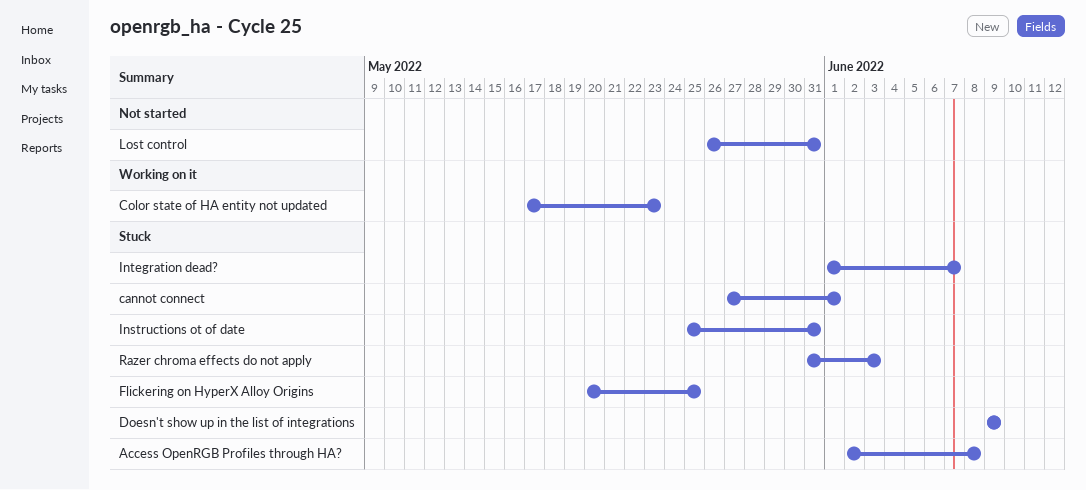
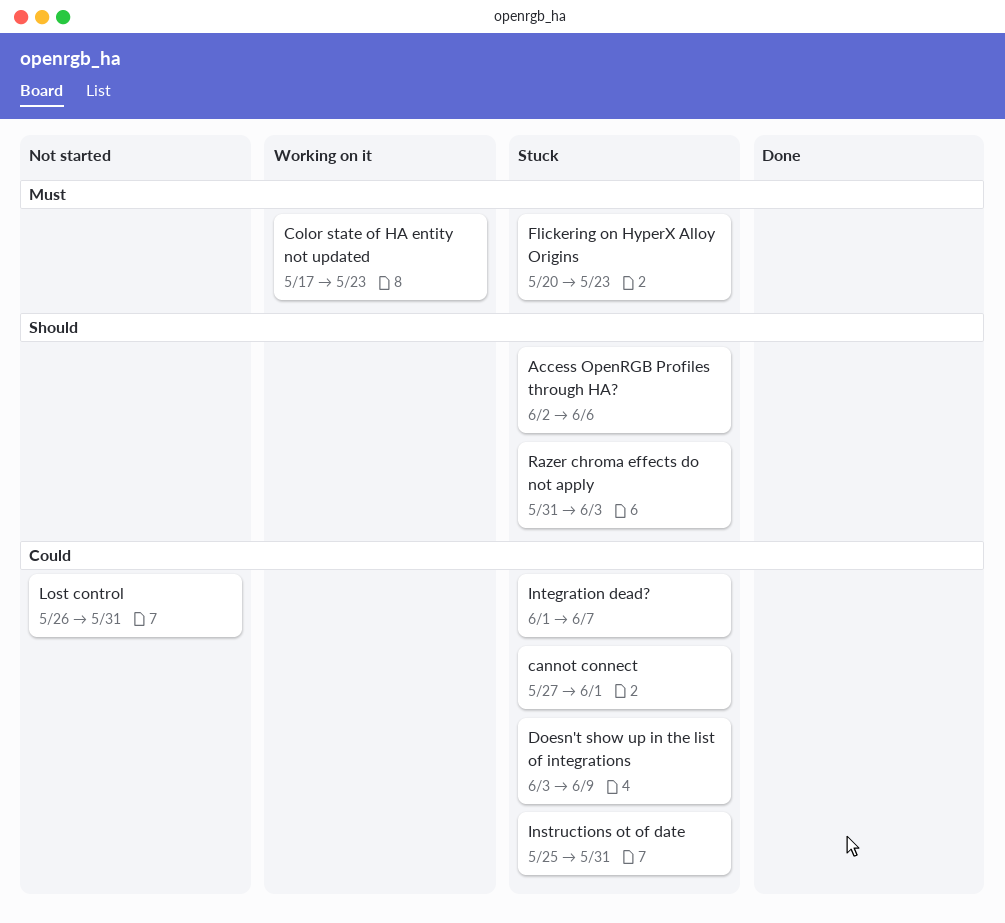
Access OpenRGB Profiles through HA?, due: Jun 8 -> Jun 6
Doesn't show up in the list of integrations, start: Jun 9 -> Jun 3
Flickering on HyperX Alloy Origins, due: May 25 -> May 23

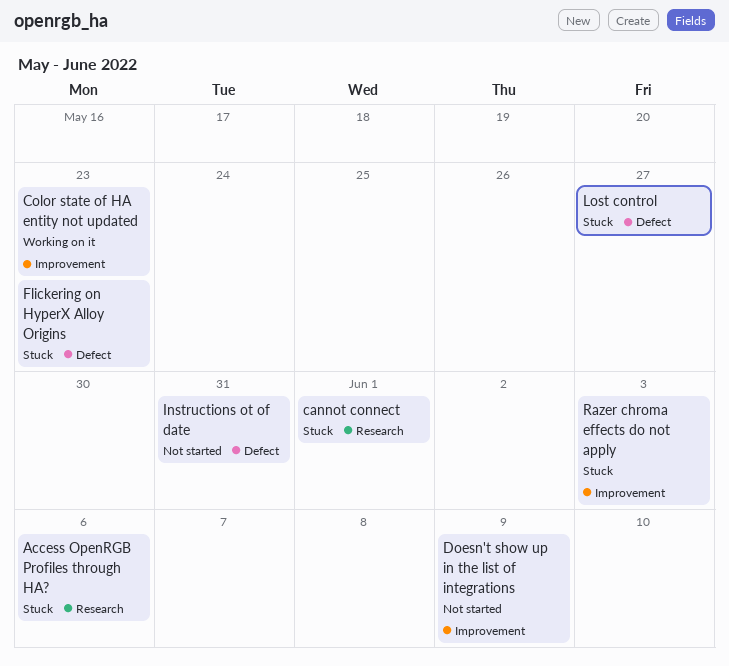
Doesn't show up in the list of integrations, status: Stuck -> Not started
Instructions ot of date, status: Stuck -> Not started
Integration dead?: present -> none
Lost control, status: Not started -> Stuck
Lost control, due: May 31 -> May 27

